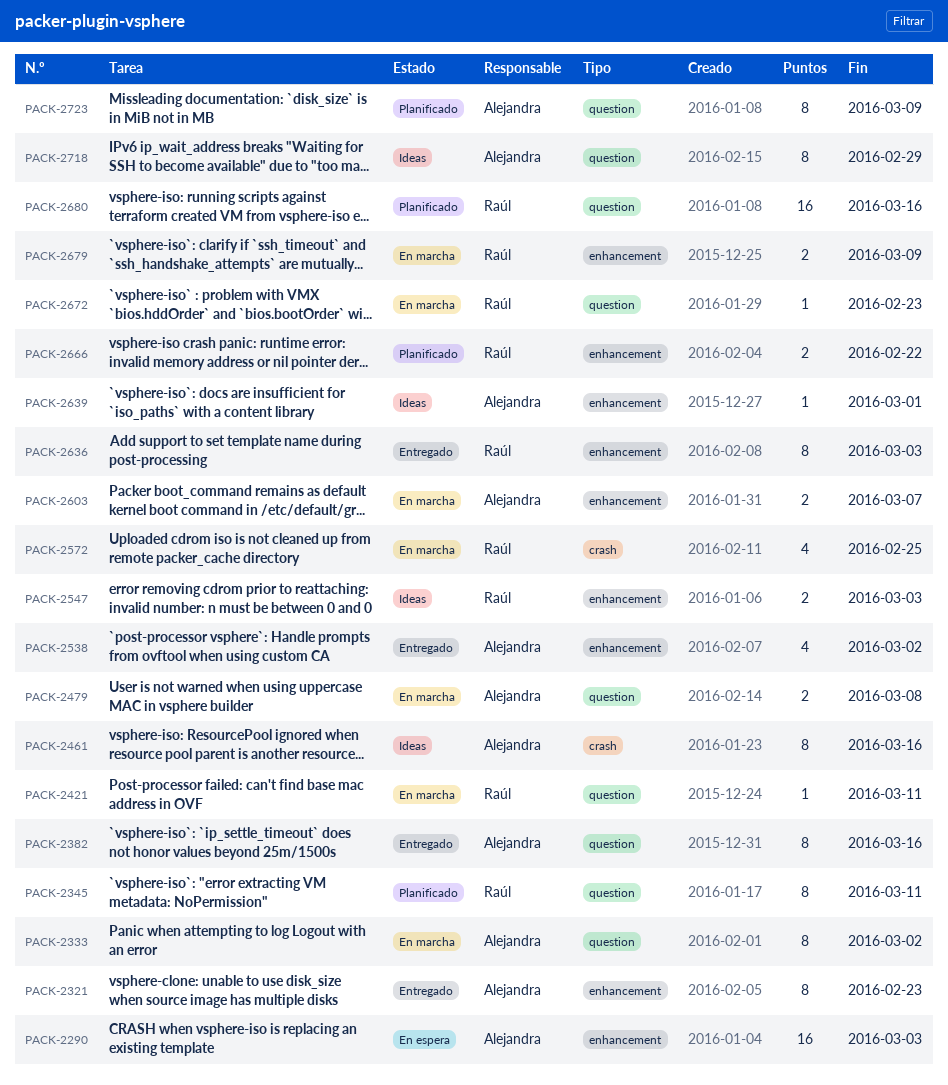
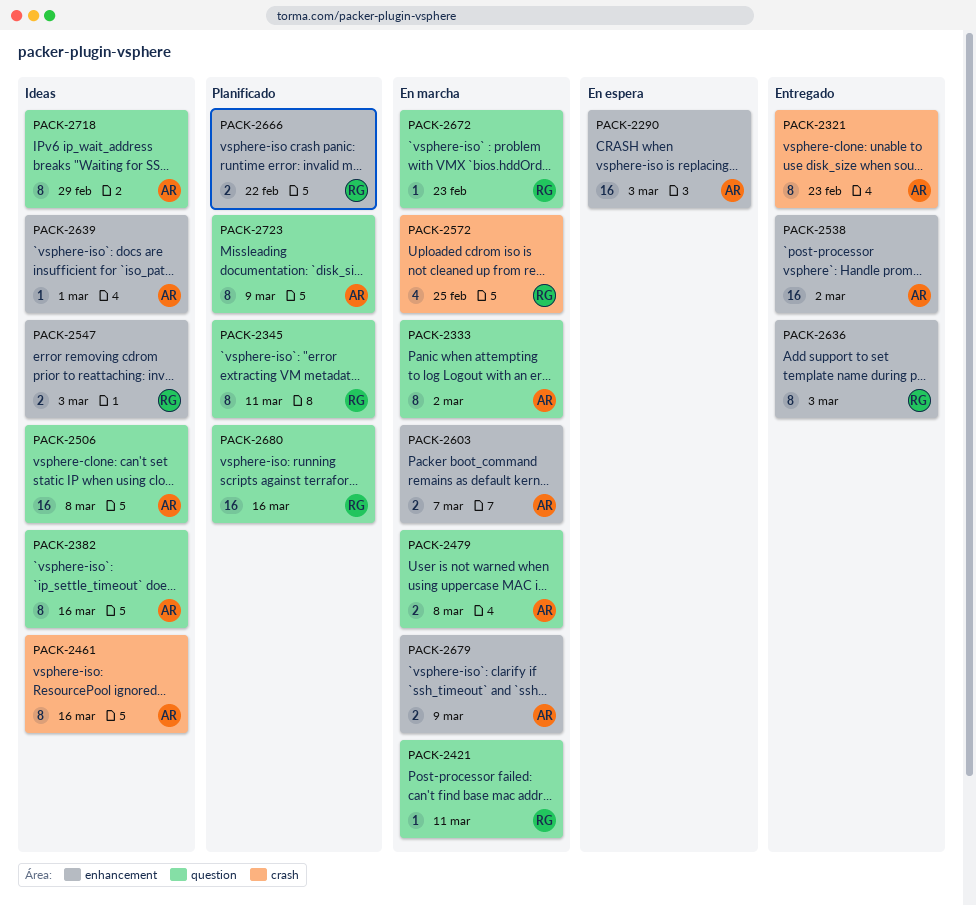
PACK-2321, label: enhancement -> crash
PACK-2382, status: Entregado -> Ideas
PACK-2506: none -> present
PACK-2538, estimate: 4 -> 16
PACK-2679, owner: Raúl -> Alejandra

